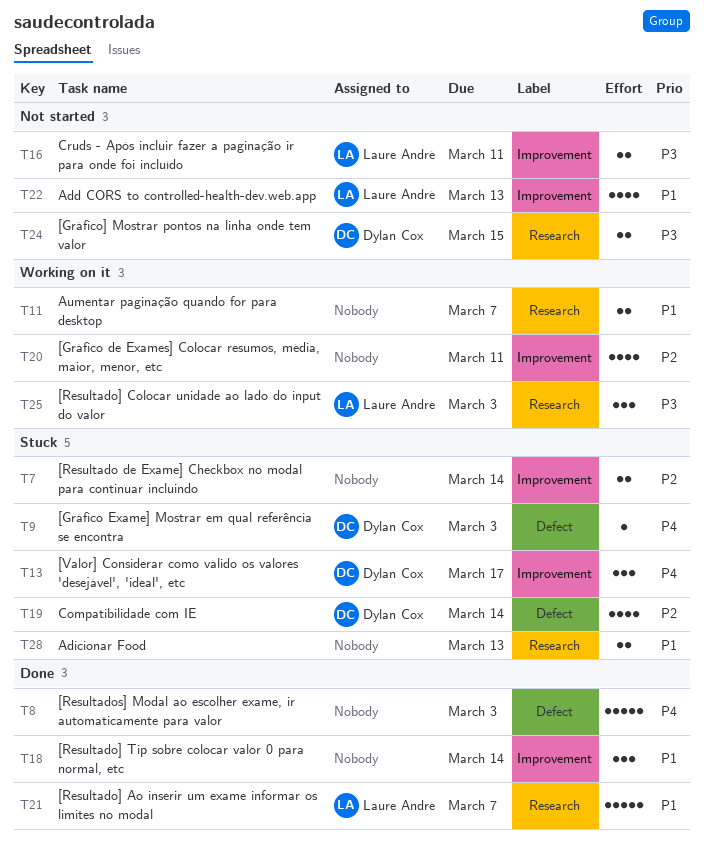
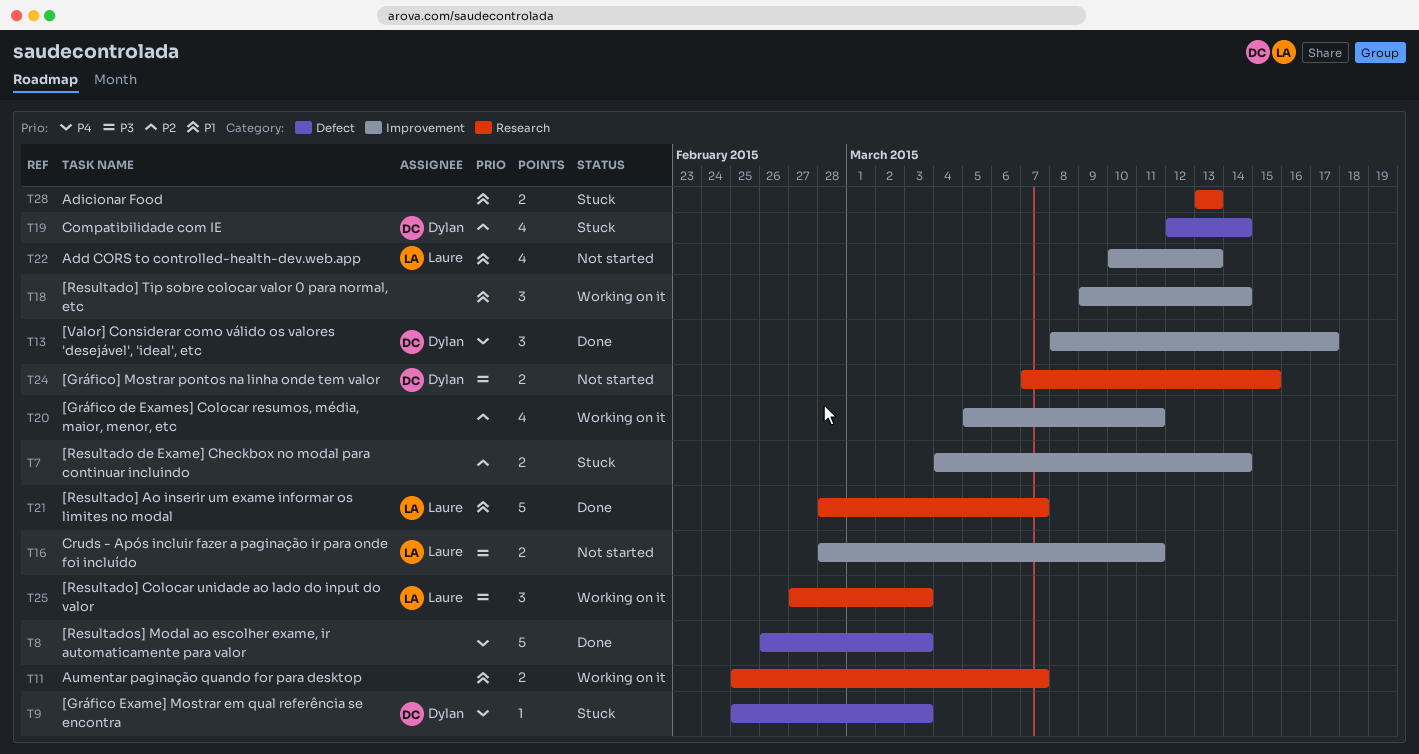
T13, status: Stuck -> Done
T18, status: Done -> Working on it

